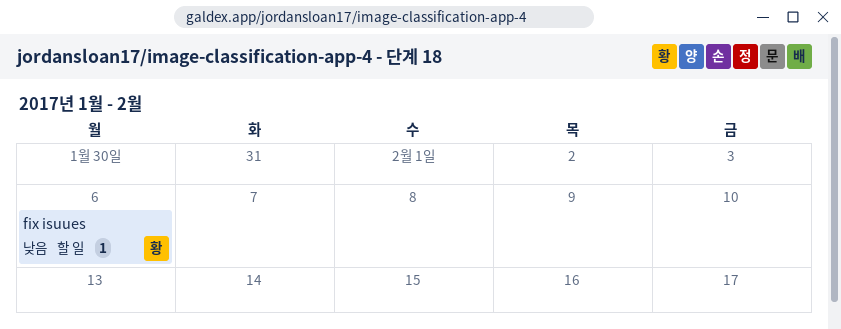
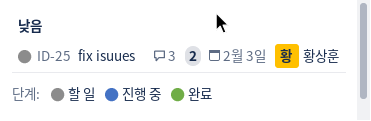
fix isuues, estimate: 1 -> 2
fix isuues, due: Feb 6 -> Feb 3

